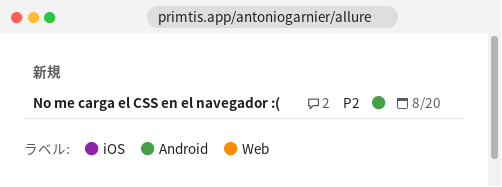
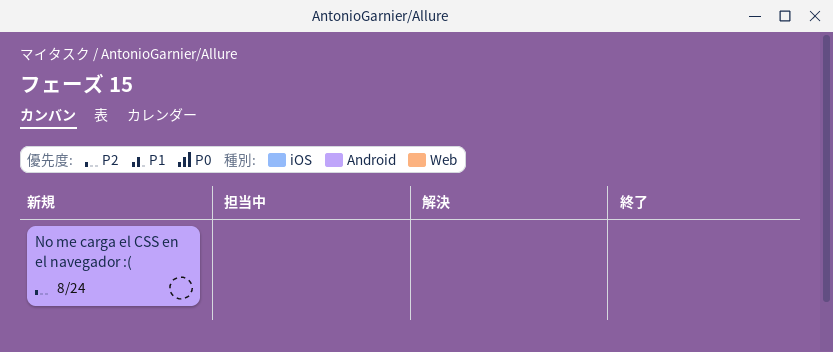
No me carga el CSS en el navegador :(, due: Aug 20 -> Aug 24

